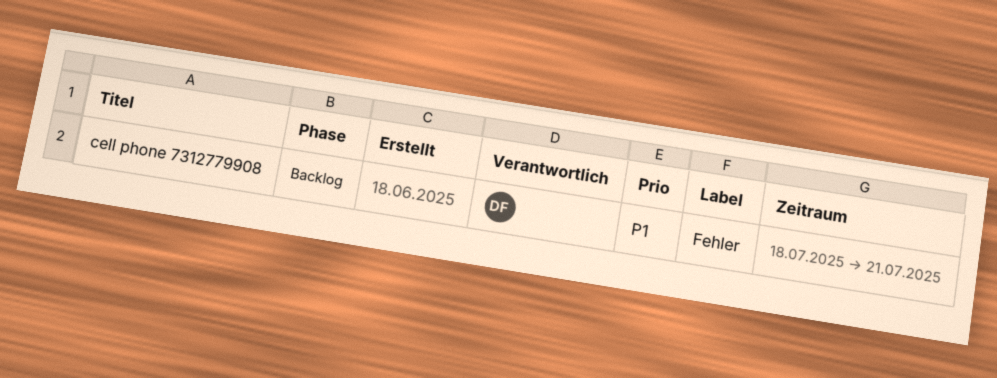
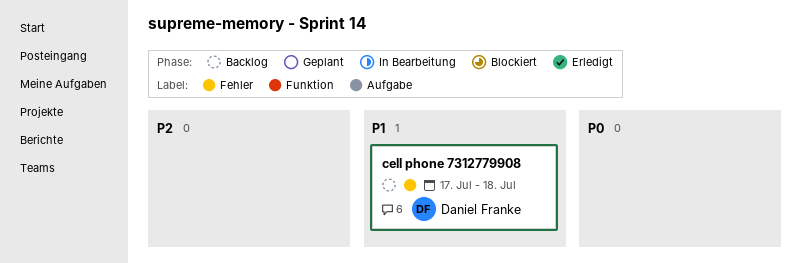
cell phone 7312779908, start: Jul 18 -> Jul 17
cell phone 7312779908, due: Jul 21 -> Jul 18

